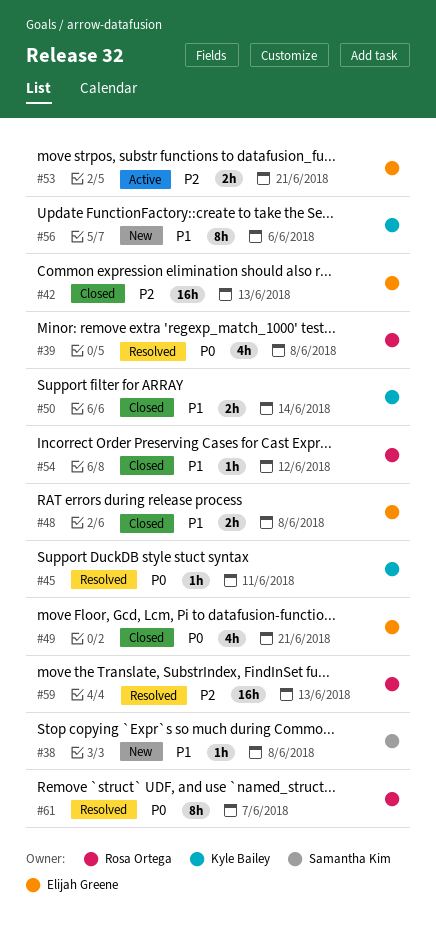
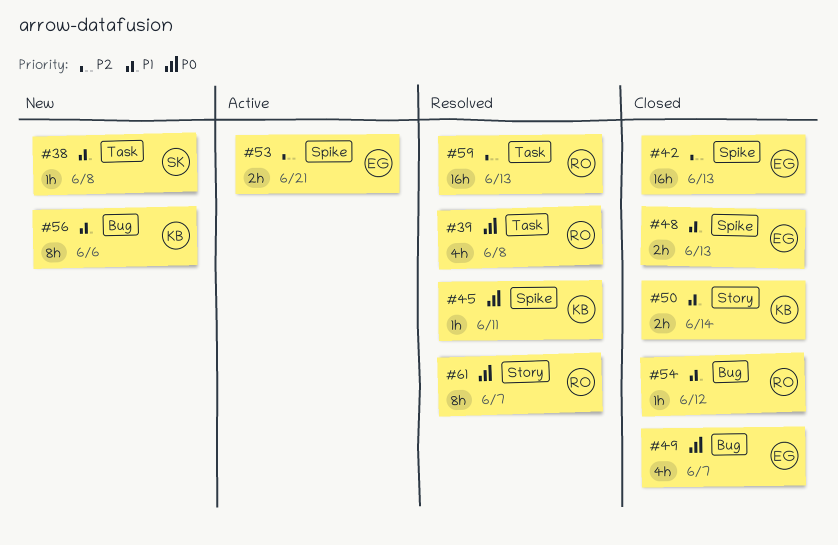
#48, due: Jun 8 -> Jun 13
#49, due: Jun 21 -> Jun 7

